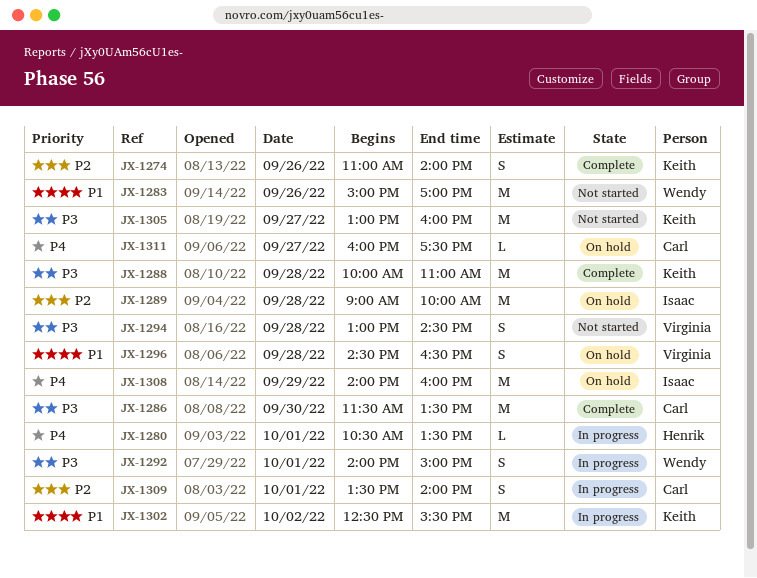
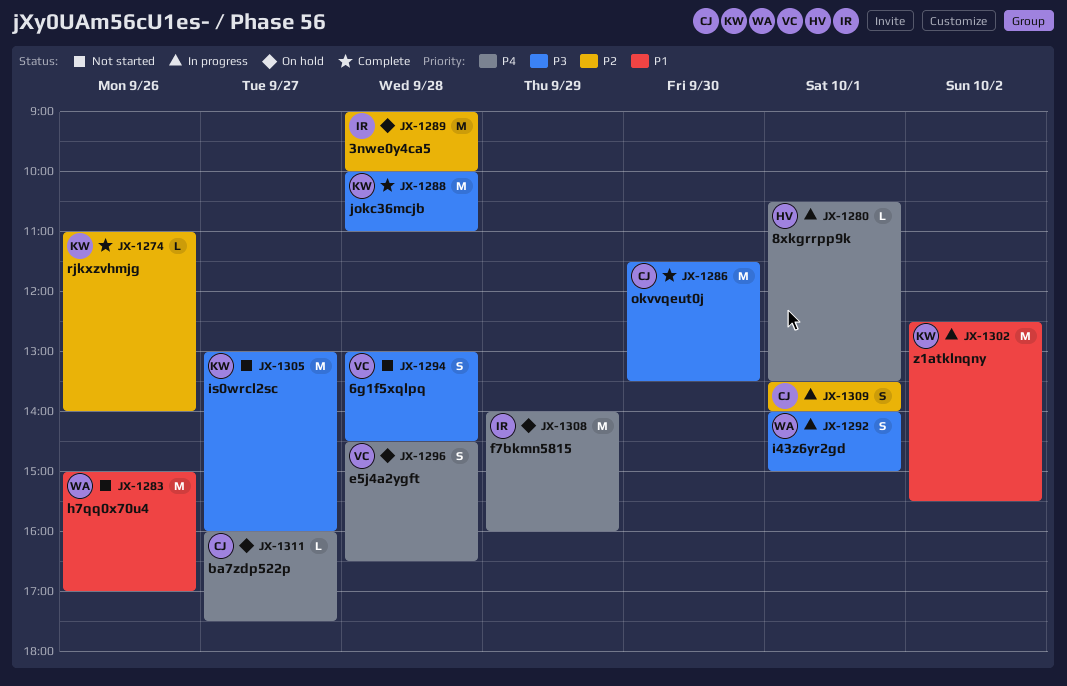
JX-1274, estimate: S -> L
JX-1296, priority: P1 -> P4

